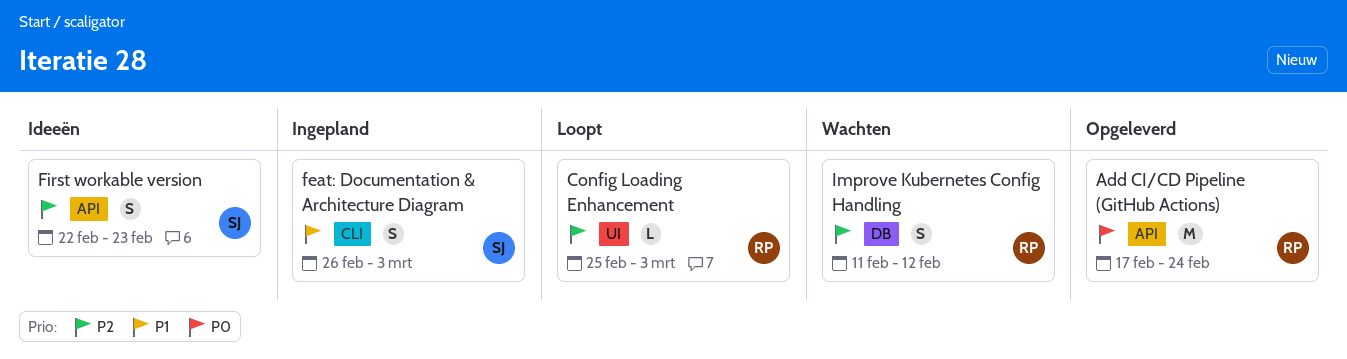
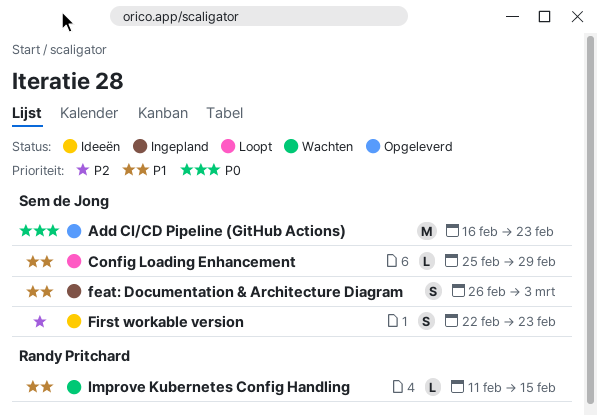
Add CI/CD Pipeline (GitHub Actions), owner: Randy Pritchard -> Sem de Jong
Add CI/CD Pipeline (GitHub Actions), start: Feb 17 -> Feb 16
Add CI/CD Pipeline (GitHub Actions), due: Feb 24 -> Feb 23
Config Loading Enhancement, owner: Randy Pritchard -> Sem de Jong
Config Loading Enhancement, priority: P2 -> P1
Config Loading Enhancement, due: Mar 3 -> Feb 29
Improve Kubernetes Config Handling, priority: P2 -> P1
Improve Kubernetes Config Handling, estimate: S -> L
Improve Kubernetes Config Handling, due: Feb 12 -> Feb 15

